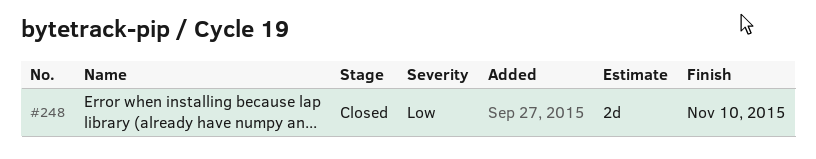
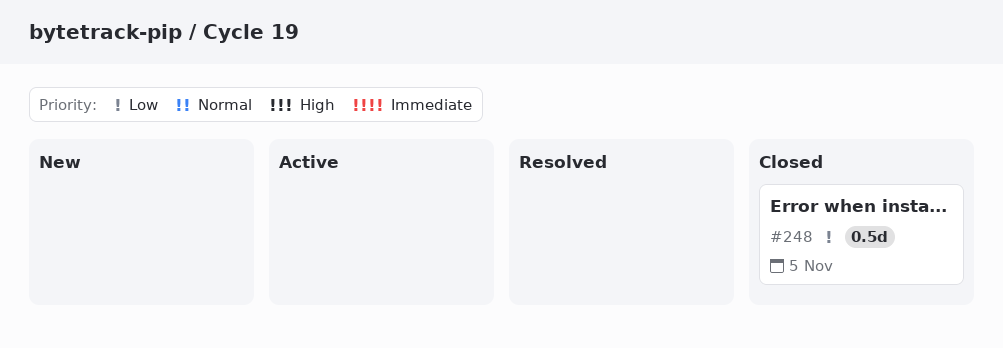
#248, estimate: 2d -> 0.5d
#248, due: Nov 10 -> Nov 5

